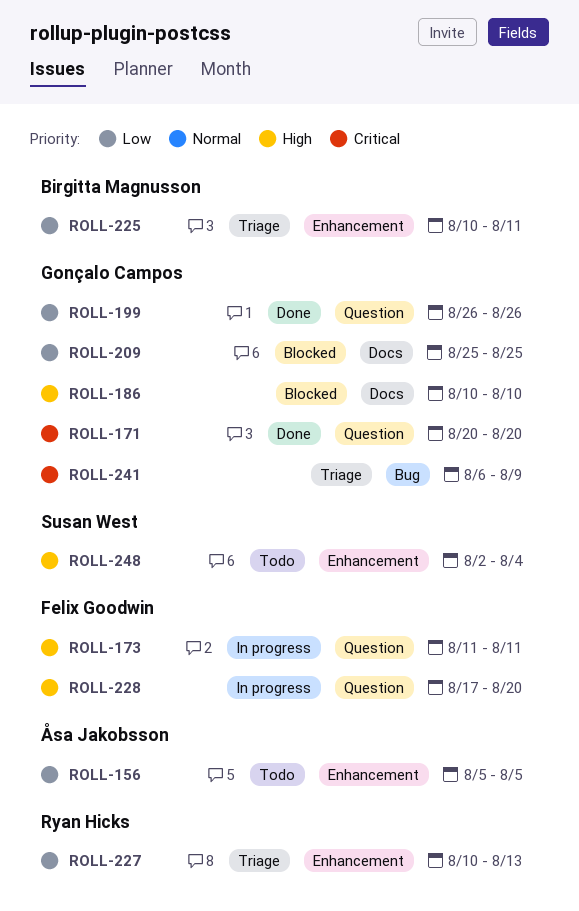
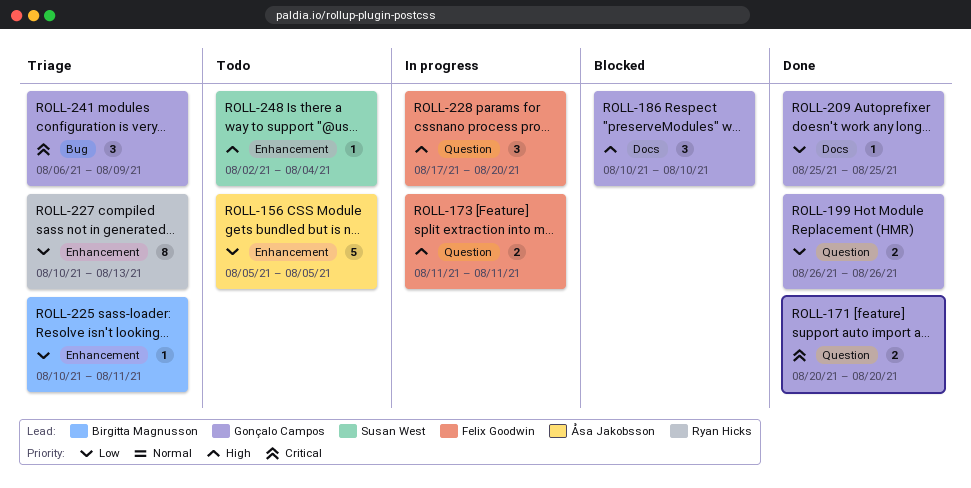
ROLL-209, status: Blocked -> Done

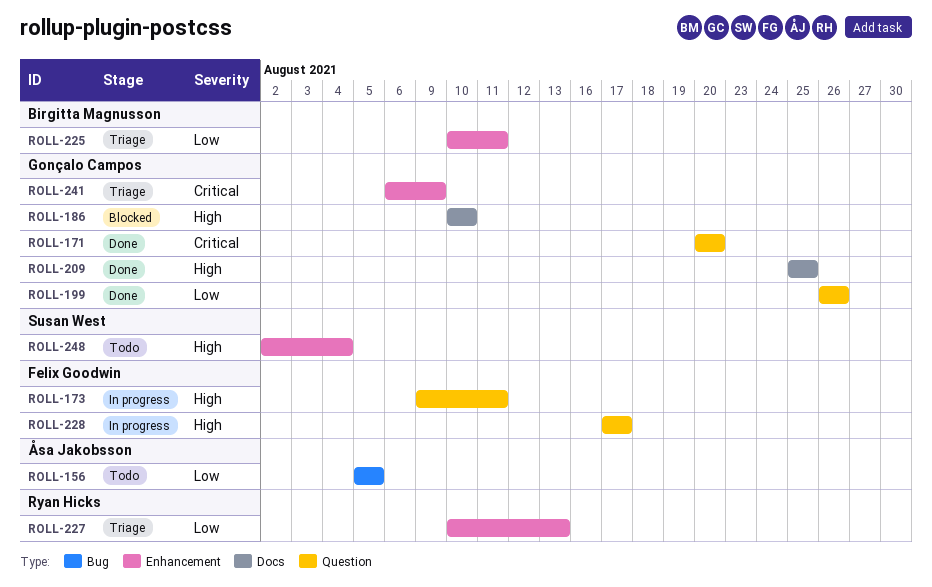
ROLL-156, label: Enhancement -> Bug
ROLL-173, start: Aug 11 -> Aug 9
ROLL-209, priority: Low -> High
ROLL-228, due: Aug 20 -> Aug 17
ROLL-241, label: Bug -> Enhancement

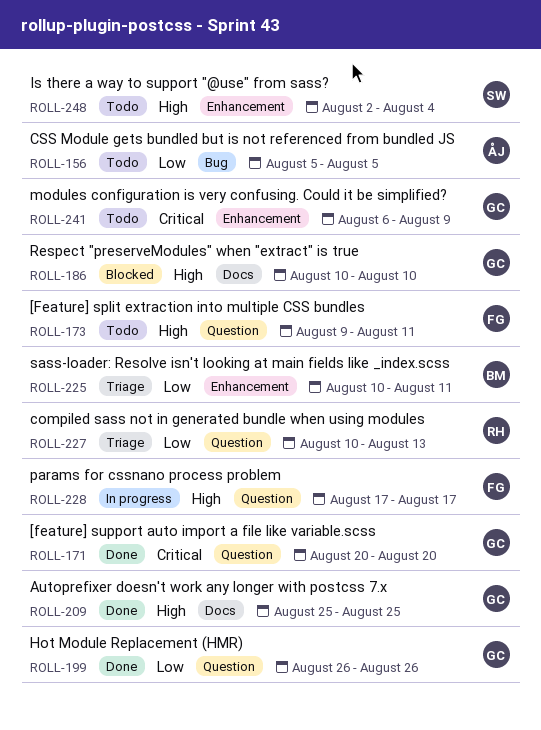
ROLL-173, status: In progress -> Todo
ROLL-227, label: Enhancement -> Question
ROLL-241, status: Triage -> Todo

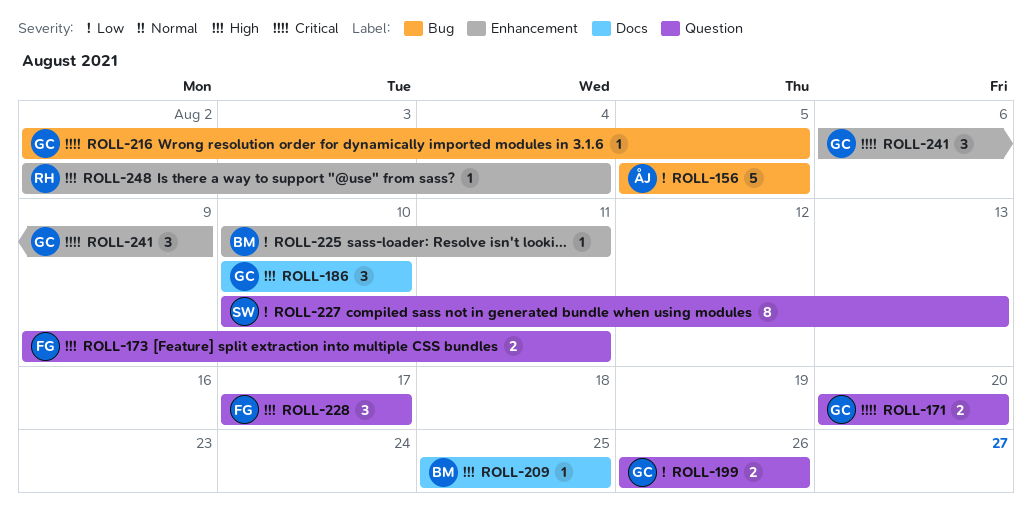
ROLL-209, owner: GC -> BM
ROLL-216: none -> present
ROLL-227, owner: RH -> SW
ROLL-248, owner: SW -> RH

